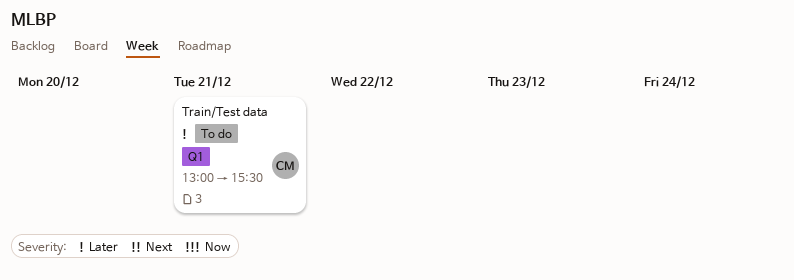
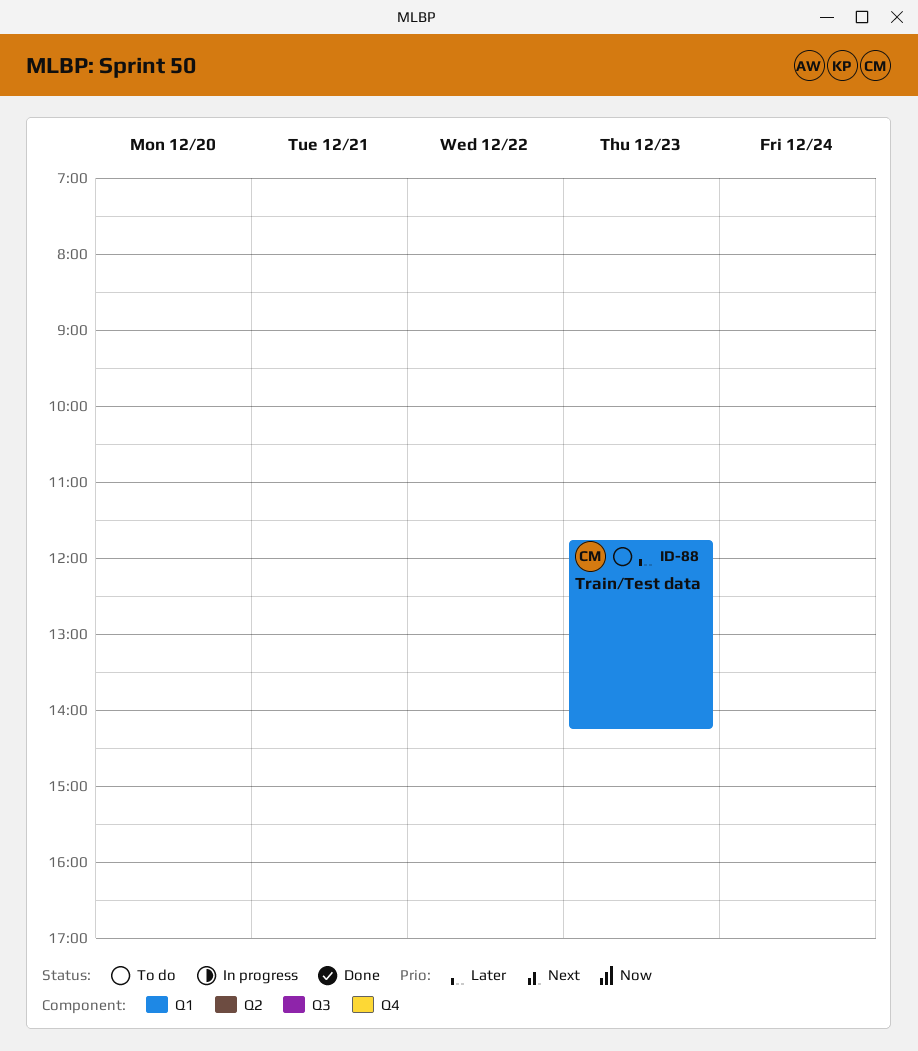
Train/Test data, day: Dec 21 -> Dec 23
Train/Test data, begins: 13:00 -> 11:45
Train/Test data, ends: 15:30 -> 14:15

